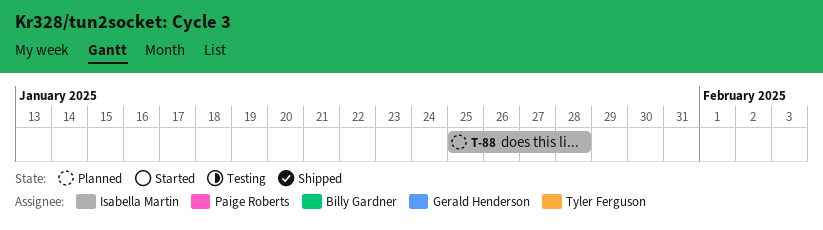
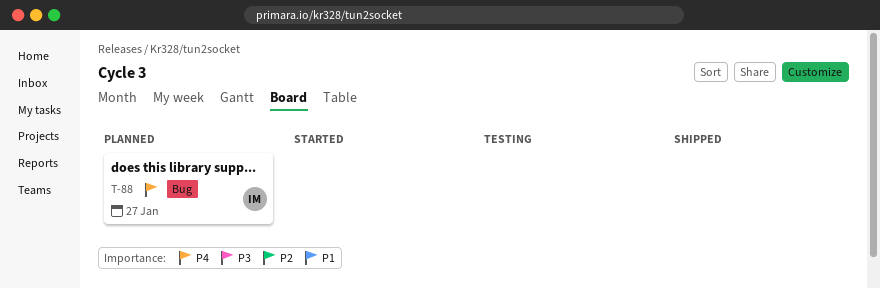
T-88, due: Jan 28 -> Jan 27

